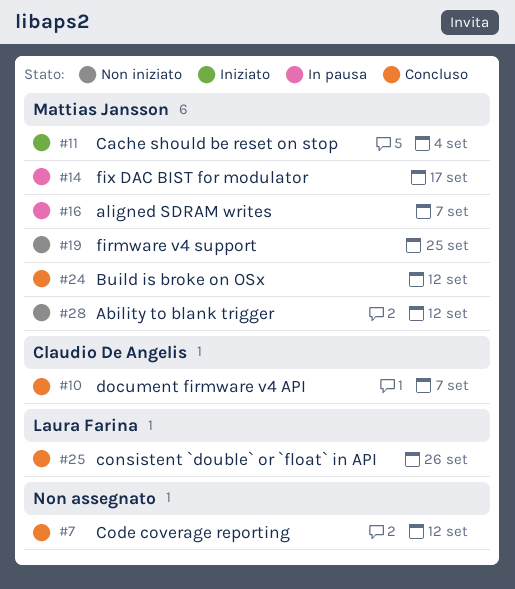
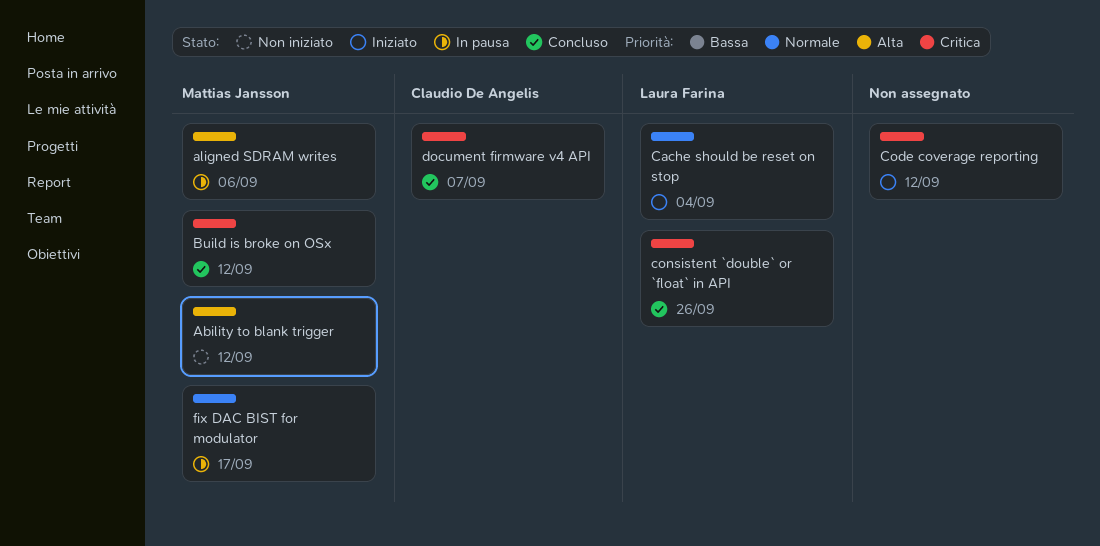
aligned SDRAM writes, due: Sep 7 -> Sep 6
Cache should be reset on stop, owner: Mattias Jansson -> Laura Farina
Code coverage reporting, status: Concluso -> Iniziato
firmware v4 support: present -> none

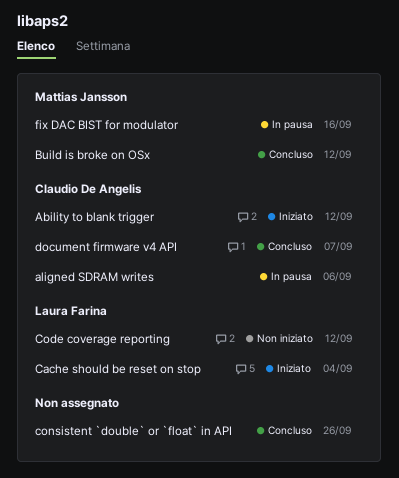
Ability to blank trigger, status: Non iniziato -> Iniziato
Ability to blank trigger, owner: Mattias Jansson -> Claudio De Angelis
aligned SDRAM writes, owner: Mattias Jansson -> Claudio De Angelis
Code coverage reporting, status: Iniziato -> Non iniziato
Code coverage reporting, owner: none -> Laura Farina
consistent `double` or `float` in API, owner: Laura Farina -> none
fix DAC BIST for modulator, due: Sep 17 -> Sep 16

